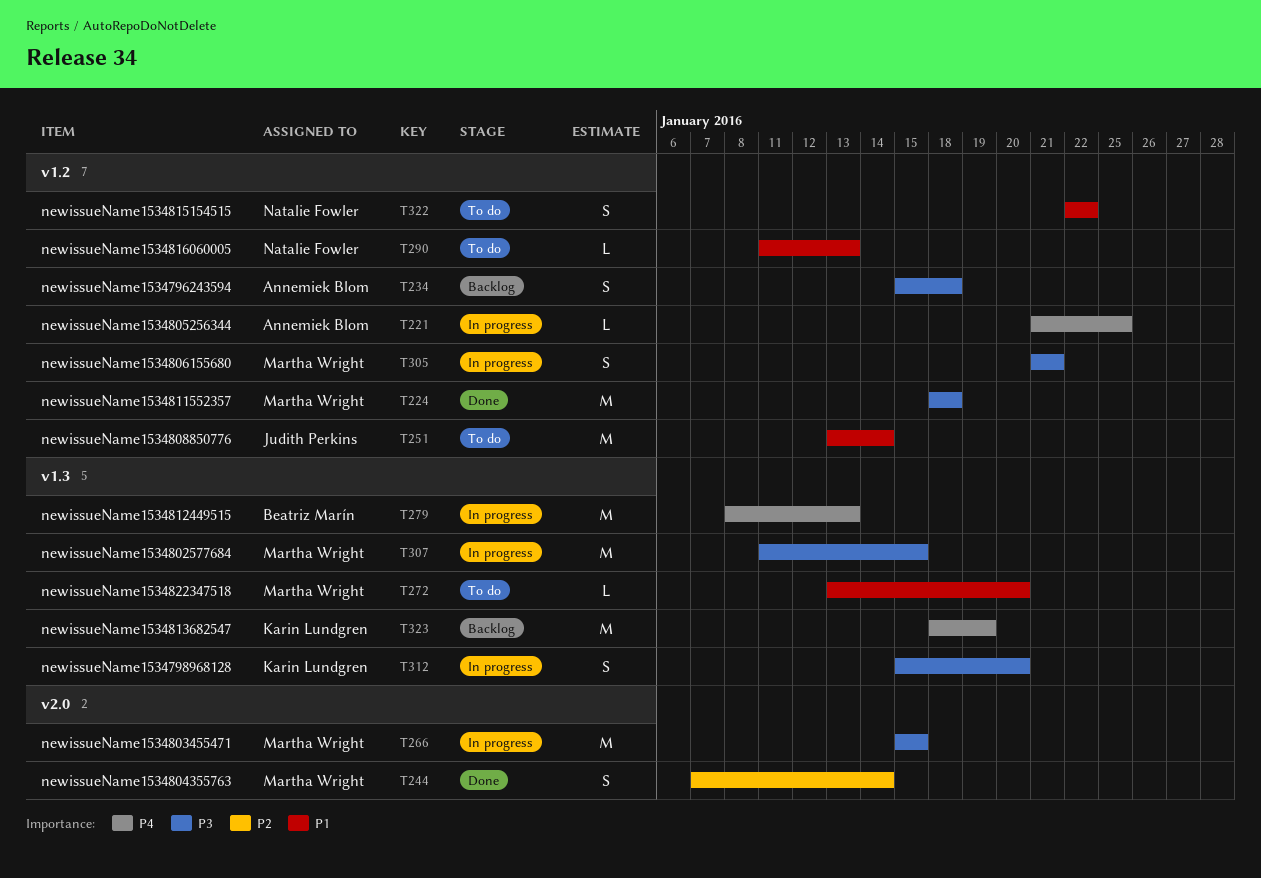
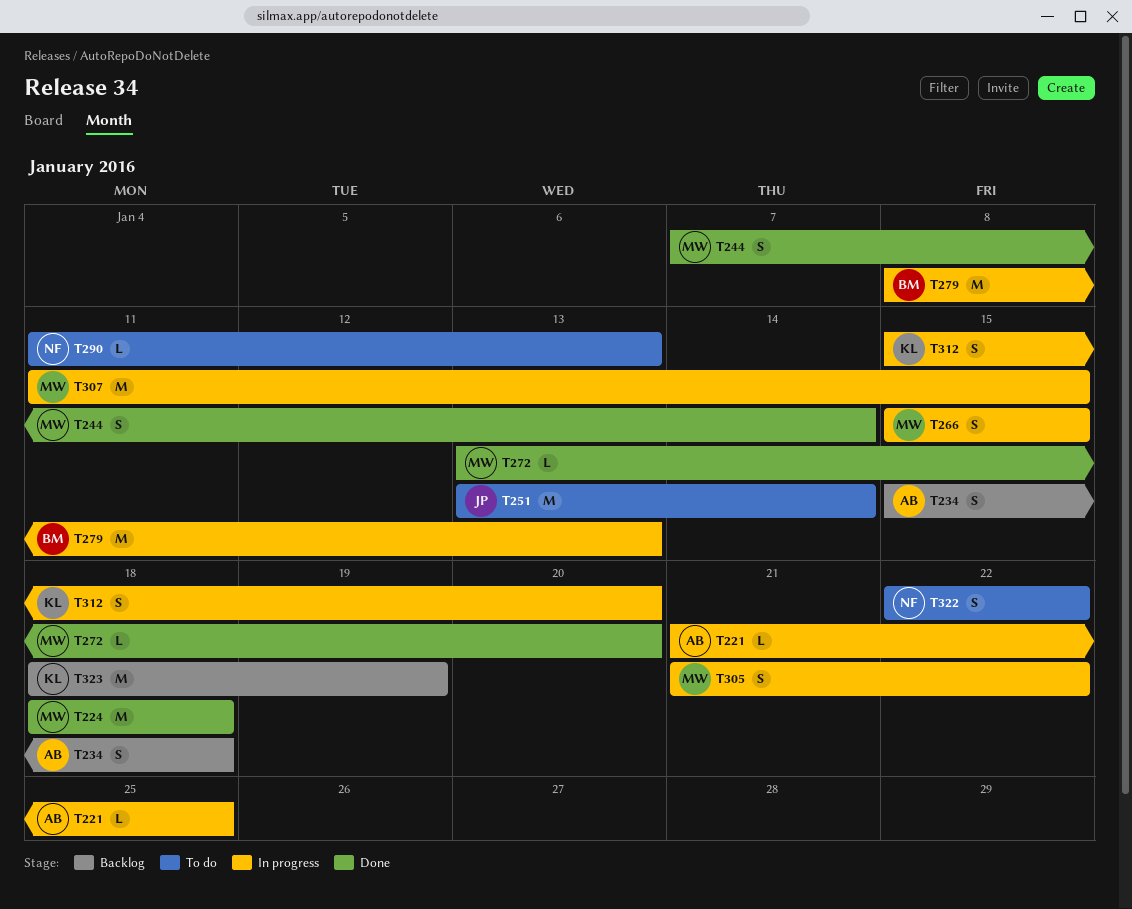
T266, estimate: M -> S
T272, status: To do -> Done
T305, due: Jan 21 -> Jan 22

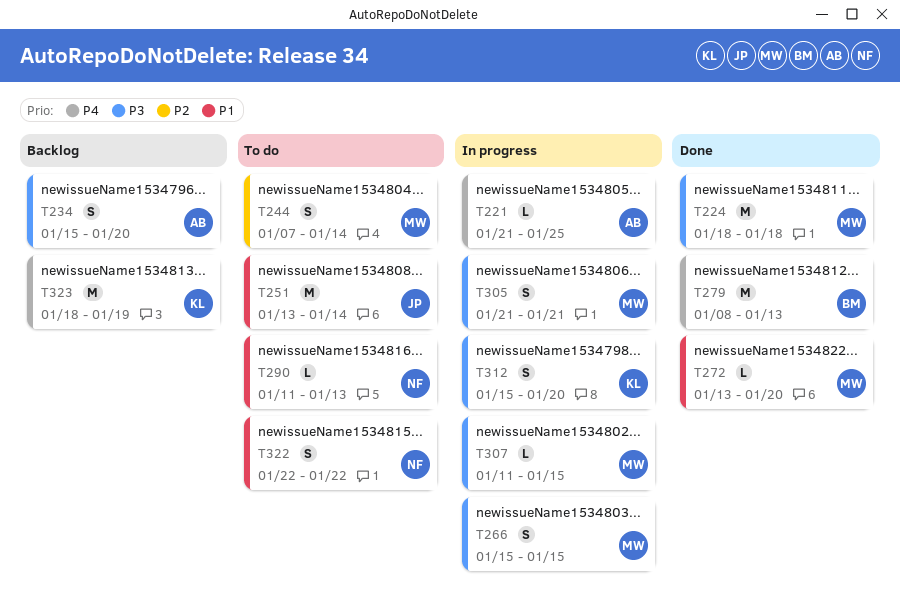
T234, due: Jan 18 -> Jan 20
T244, status: Done -> To do
T279, status: In progress -> Done
T305, due: Jan 22 -> Jan 21
T307, estimate: M -> L

